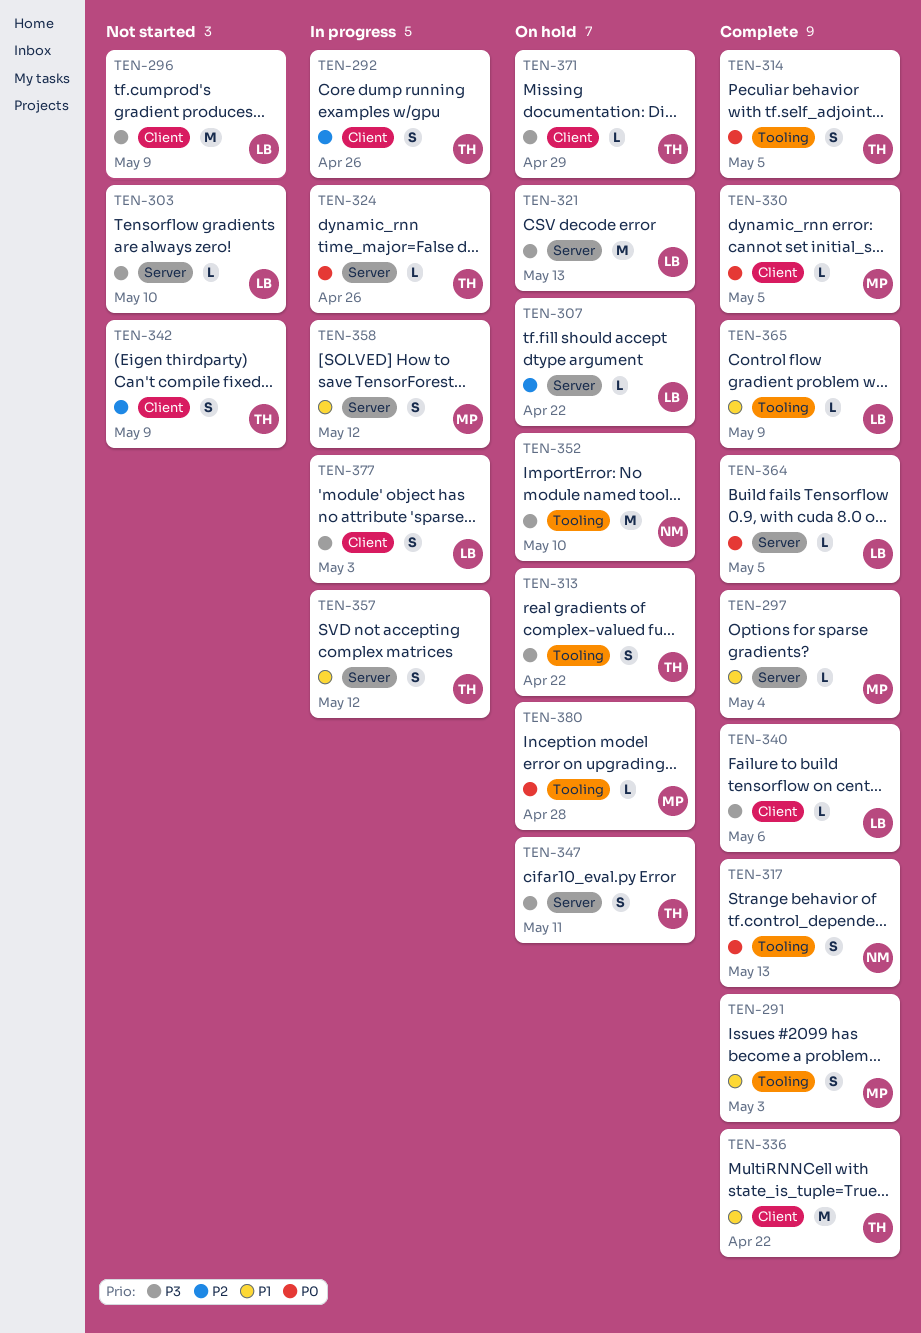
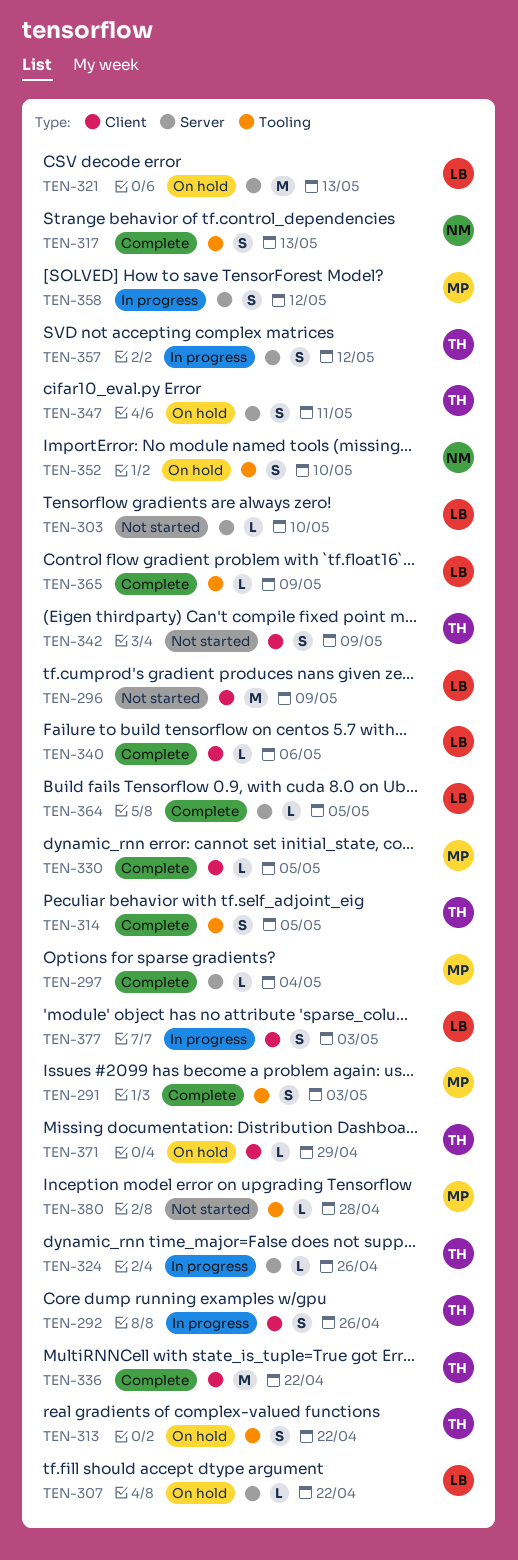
TEN-352, estimate: M -> S
TEN-380, status: On hold -> Not started

